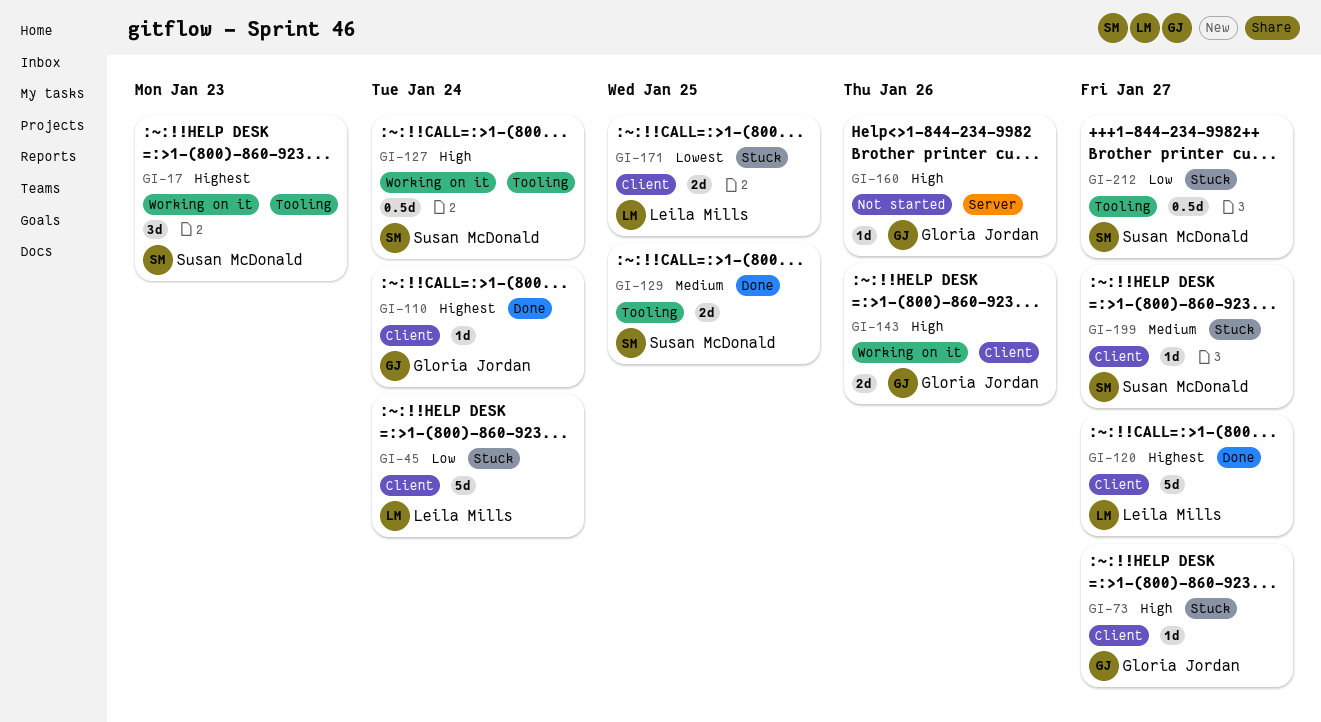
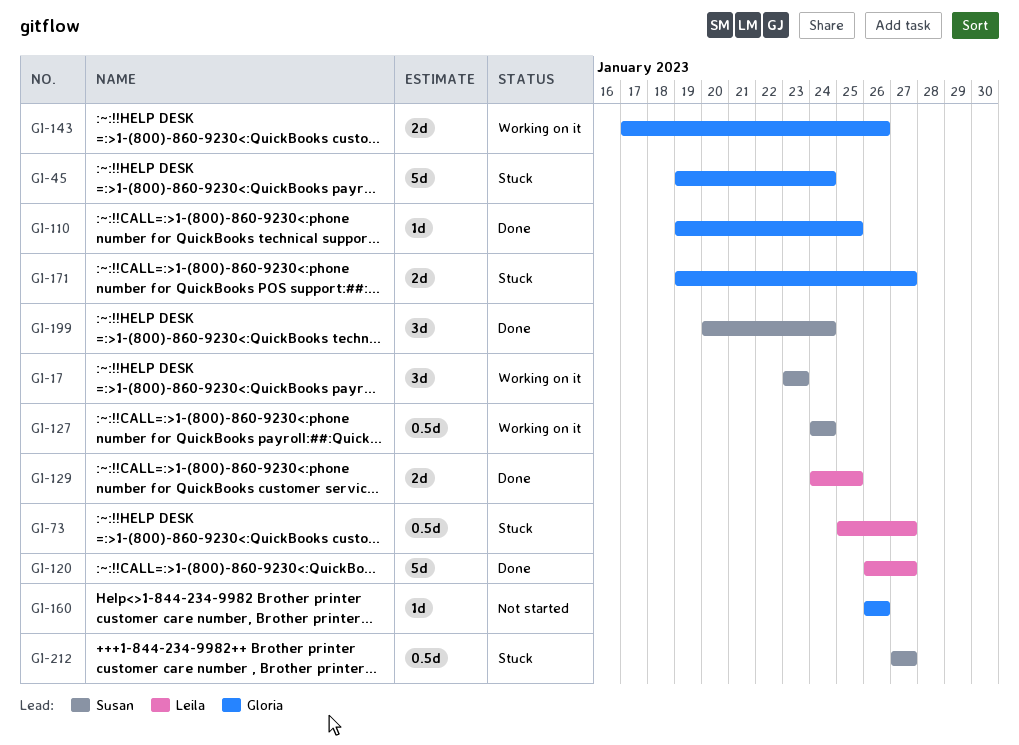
GI-45, owner: Leila Mills -> Gloria Jordan
GI-73, owner: Gloria Jordan -> Leila Mills
GI-73, estimate: 1d -> 0.5d
GI-110, due: Jan 24 -> Jan 25
GI-129, owner: Susan McDonald -> Leila Mills
GI-171, owner: Leila Mills -> Gloria Jordan
GI-171, due: Jan 25 -> Jan 27
GI-199, status: Stuck -> Done
GI-199, estimate: 1d -> 3d
GI-199, due: Jan 27 -> Jan 24

